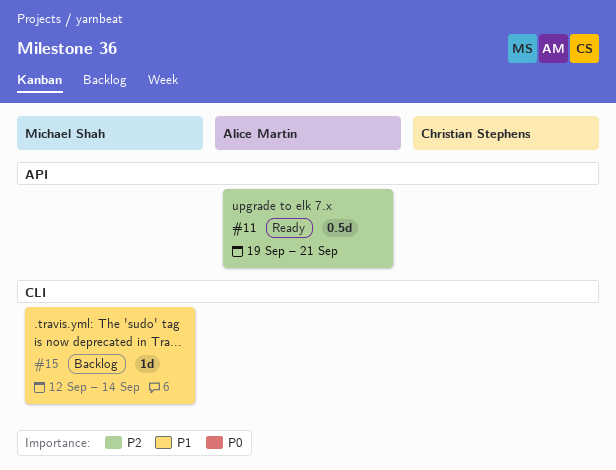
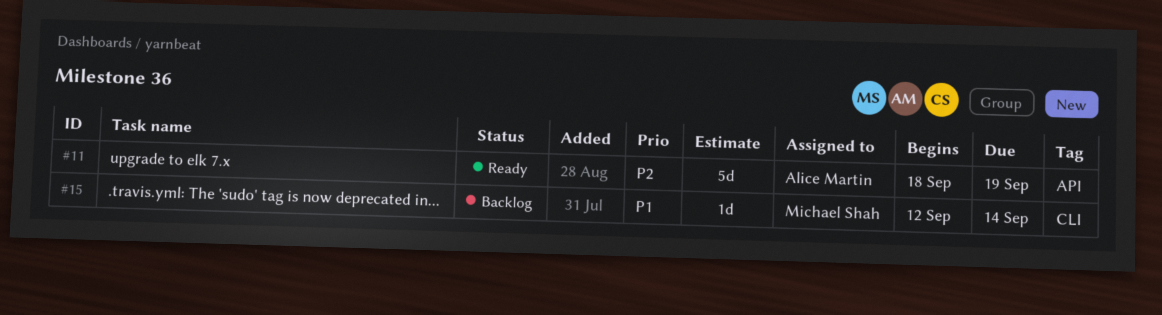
#11, estimate: 0.5d -> 5d
#11, start: Sep 19 -> Sep 18
#11, due: Sep 21 -> Sep 19

